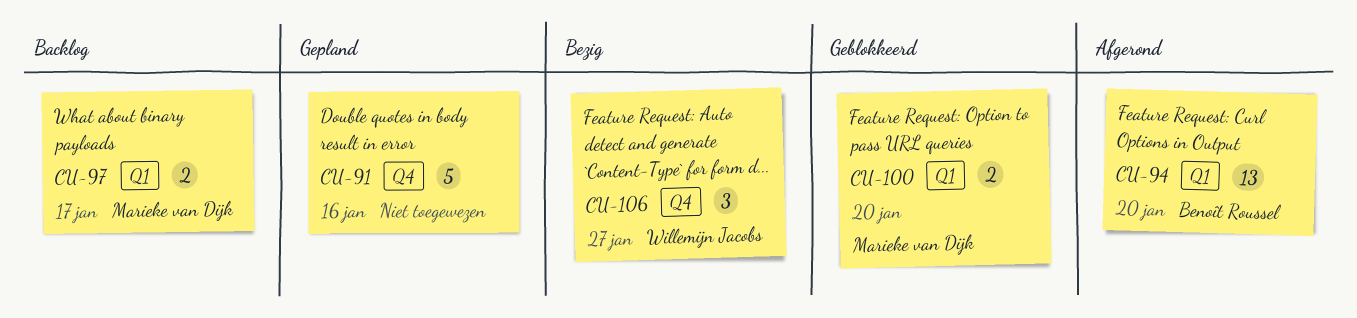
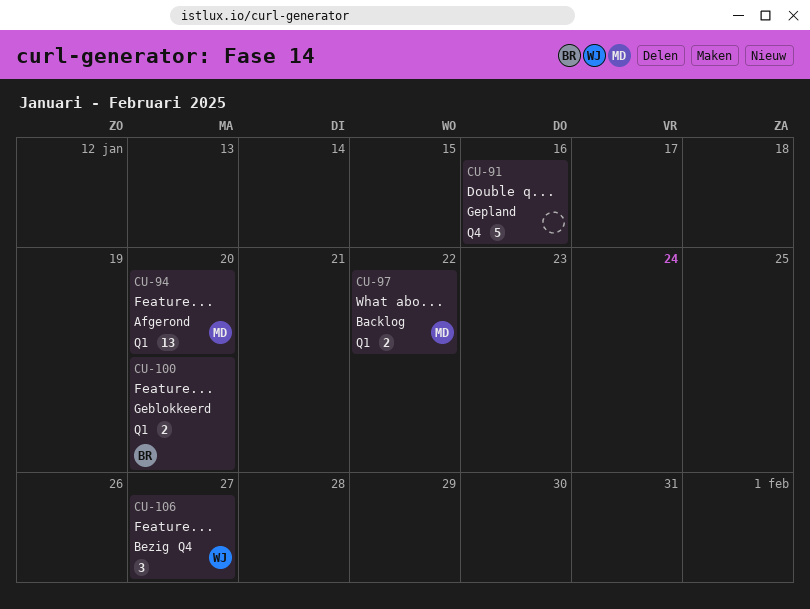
CU-94, owner: Benoît Roussel -> Marieke van Dijk
CU-97, due: Jan 17 -> Jan 22
CU-100, owner: Marieke van Dijk -> Benoît Roussel

